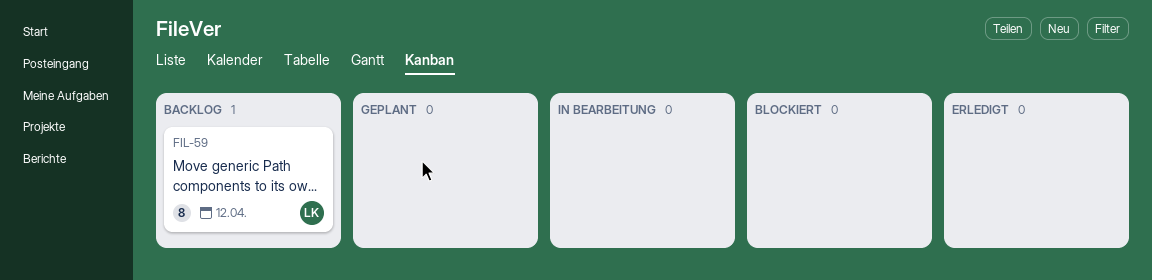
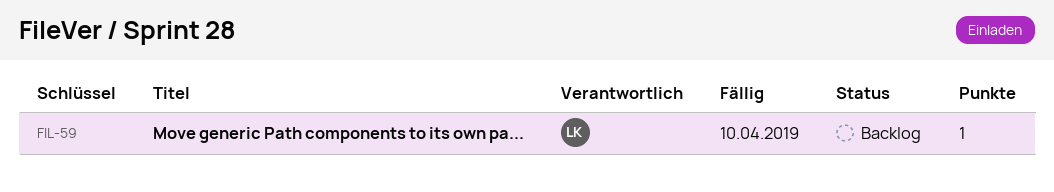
FIL-59, estimate: 8 -> 1
FIL-59, due: Apr 12 -> Apr 10

